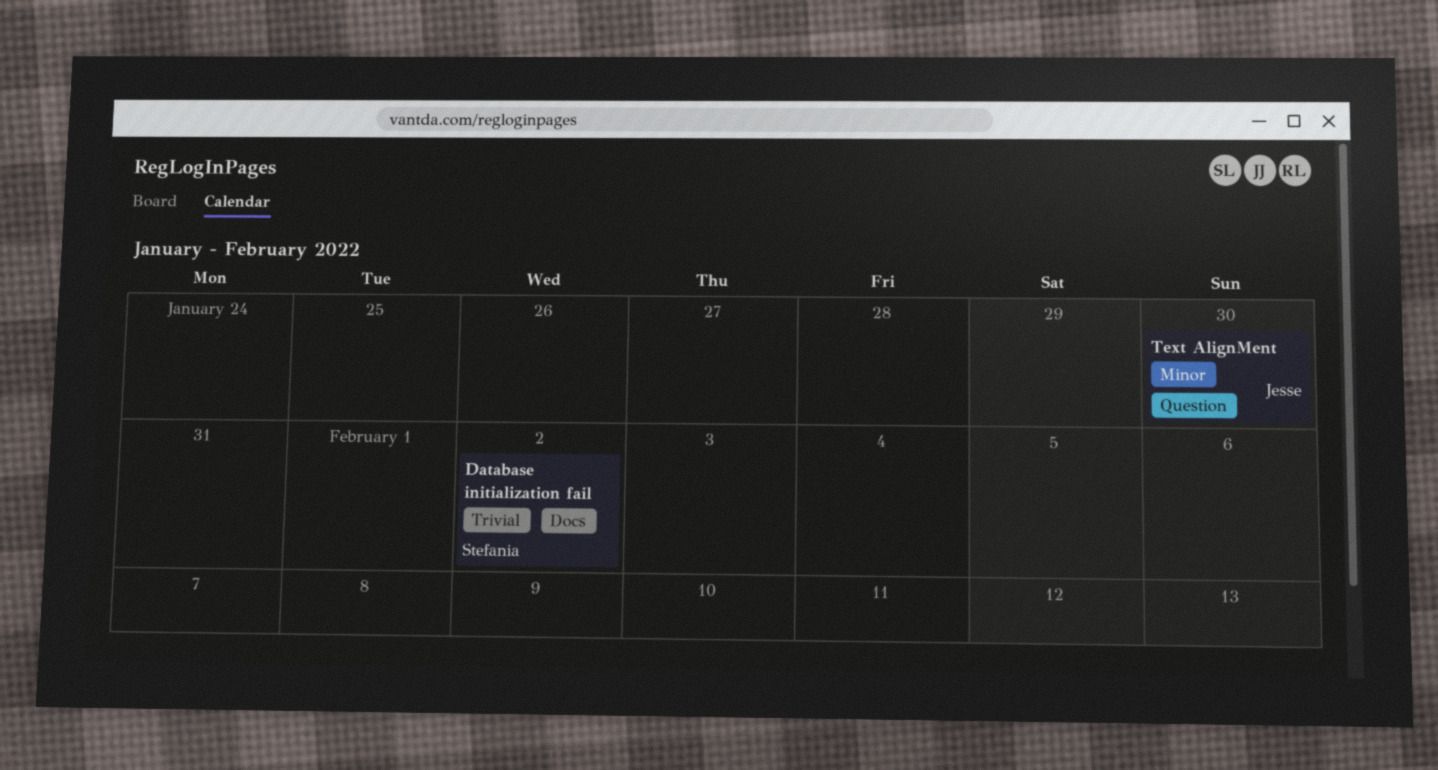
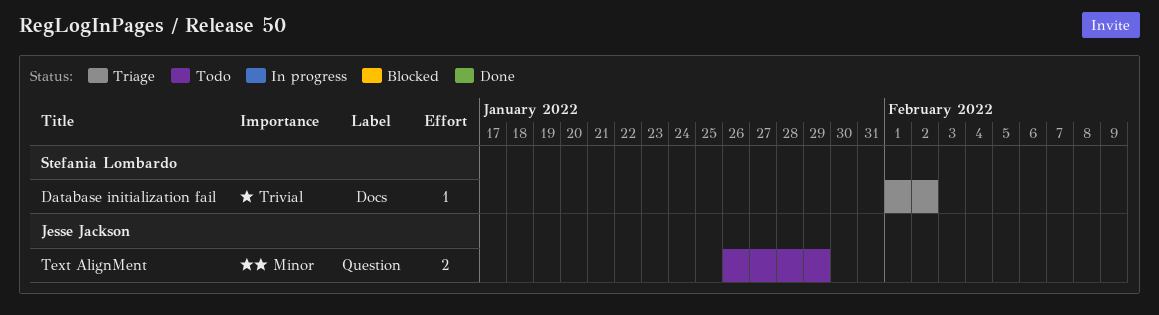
Text AlignMent, due: Jan 30 -> Jan 29

